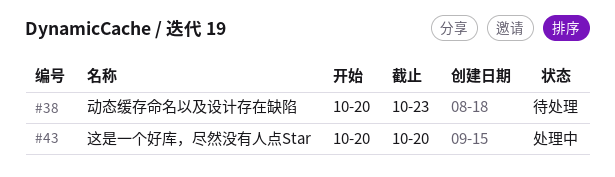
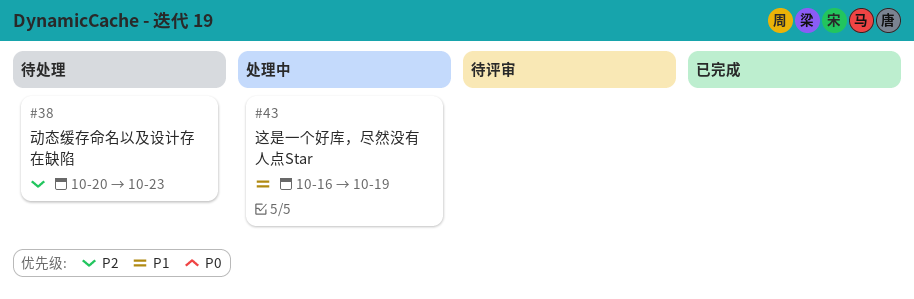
#43, start: Oct 20 -> Oct 16
#43, due: Oct 20 -> Oct 19

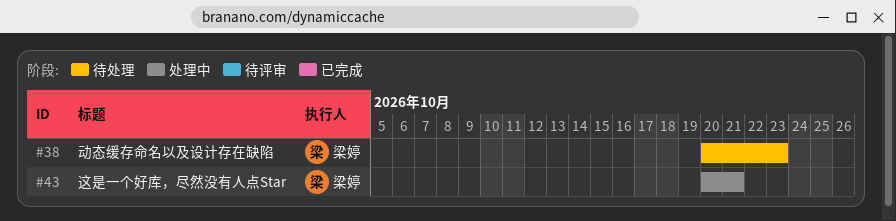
#43, start: Oct 16 -> Oct 20
#43, due: Oct 19 -> Oct 21

